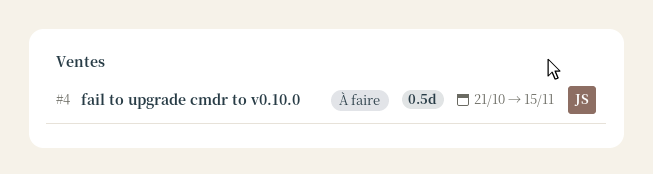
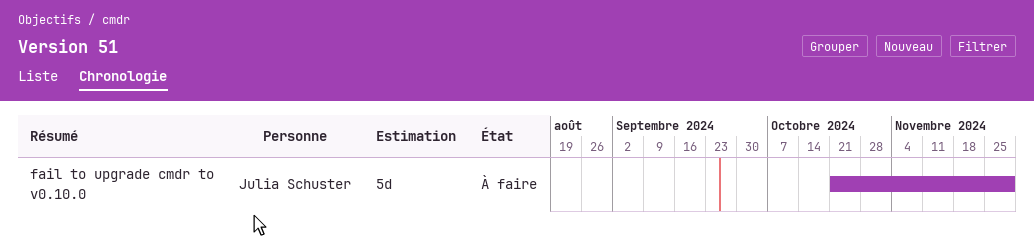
fail to upgrade cmdr to v0.10.0, estimate: 0.5d -> 5d
fail to upgrade cmdr to v0.10.0, due: Nov 15 -> Nov 29

